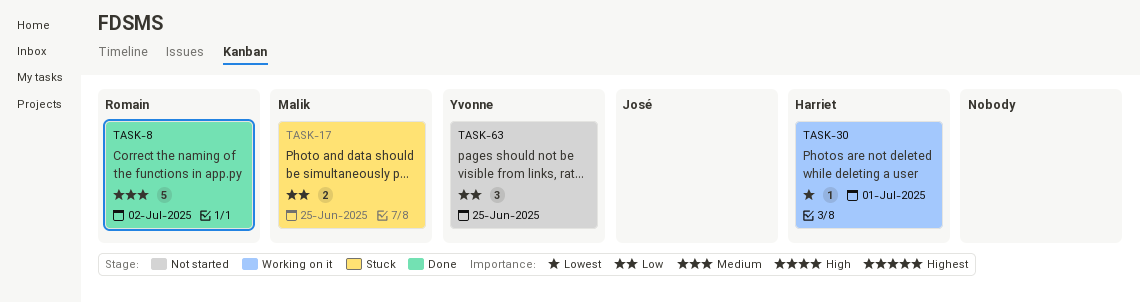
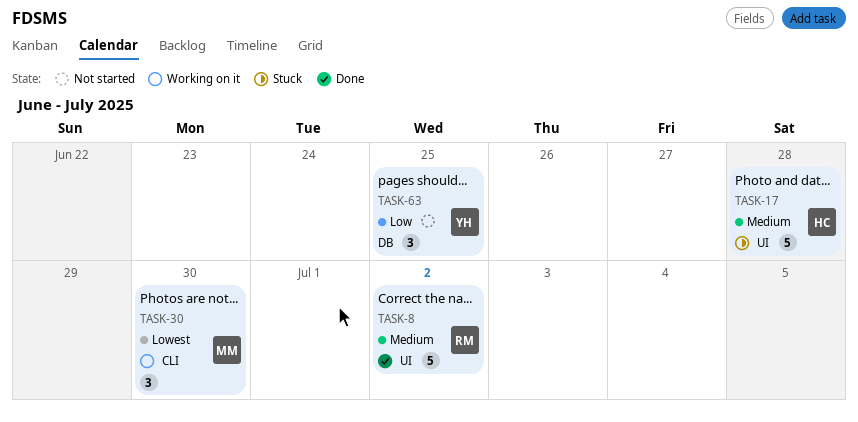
TASK-17, owner: Malik -> Harriet
TASK-17, priority: Low -> Medium
TASK-17, estimate: 2 -> 5
TASK-17, due: Jun 25 -> Jun 28
TASK-30, owner: Harriet -> Malik
TASK-30, estimate: 1 -> 3
TASK-30, due: Jul 1 -> Jun 30

